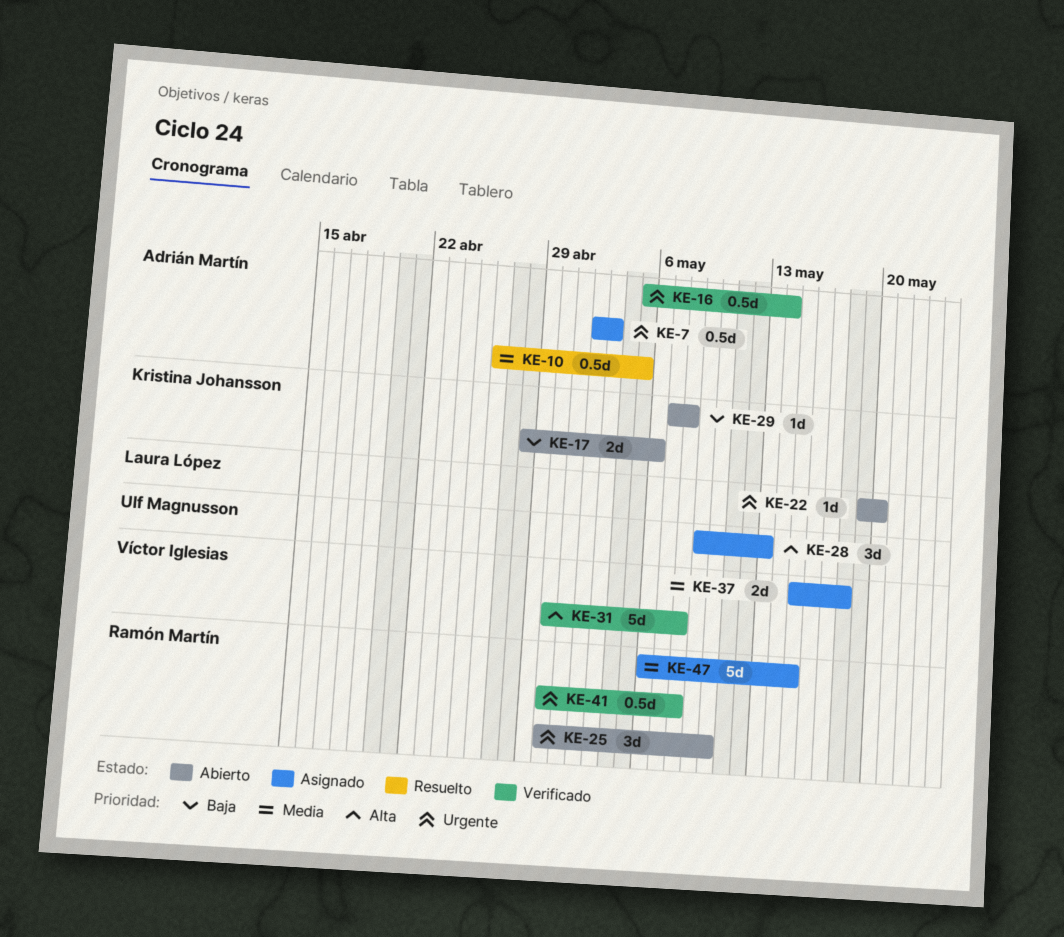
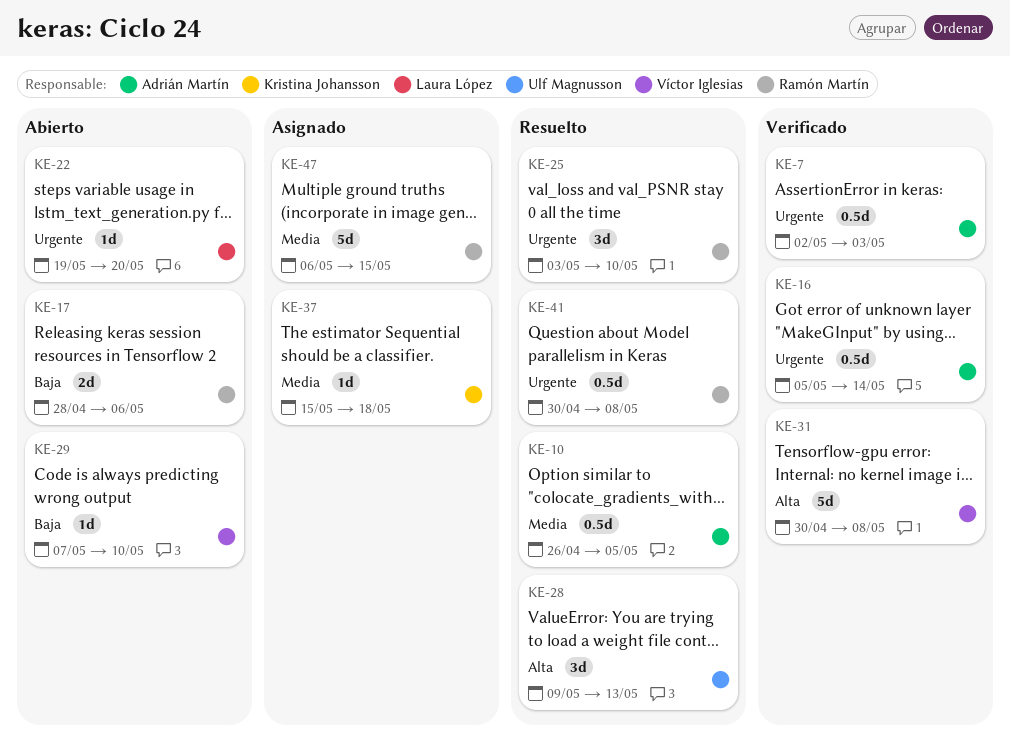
KE-7, status: Asignado -> Verificado
KE-17, owner: Kristina Johansson -> Ramón Martín
KE-25, status: Abierto -> Resuelto
KE-25, start: Apr 30 -> May 3
KE-28, status: Asignado -> Resuelto
KE-29, owner: Kristina Johansson -> Víctor Iglesias
KE-29, due: May 8 -> May 10
KE-37, owner: Víctor Iglesias -> Kristina Johansson
KE-37, estimate: 2d -> 1d
KE-41, status: Verificado -> Resuelto

